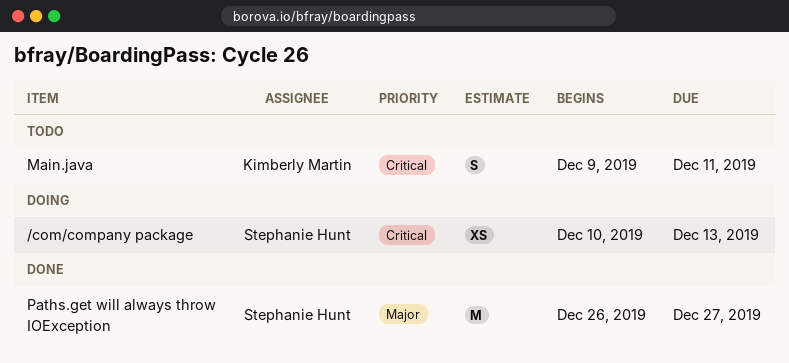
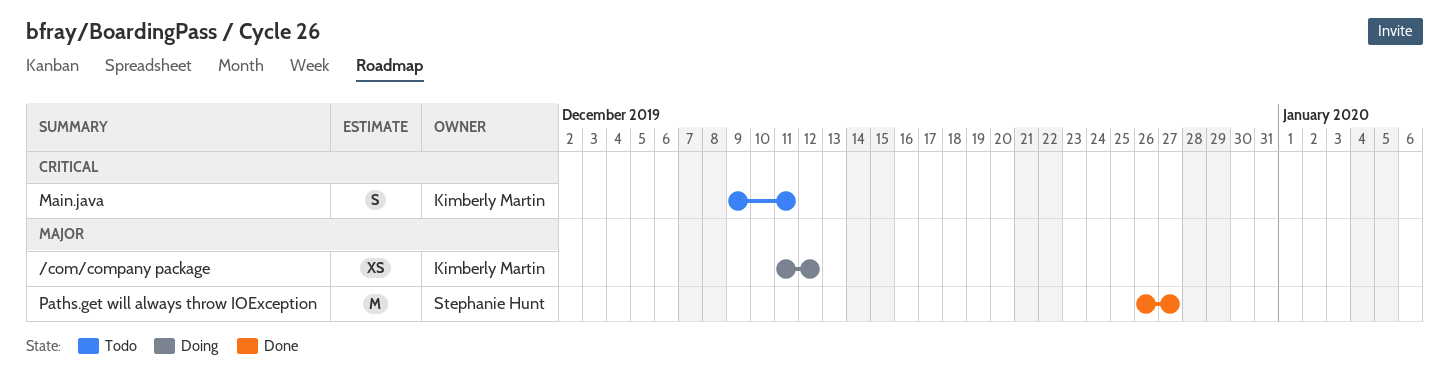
/com/company package, owner: Stephanie Hunt -> Kimberly Martin
/com/company package, priority: Critical -> Major
/com/company package, start: Dec 10 -> Dec 11
/com/company package, due: Dec 13 -> Dec 12

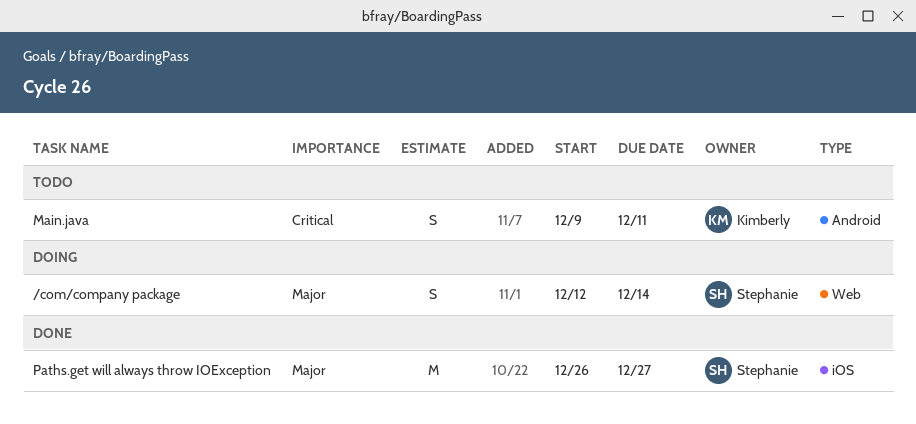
/com/company package, owner: Kimberly Martin -> Stephanie Hunt
/com/company package, estimate: XS -> S
/com/company package, start: Dec 11 -> Dec 12
/com/company package, due: Dec 12 -> Dec 14

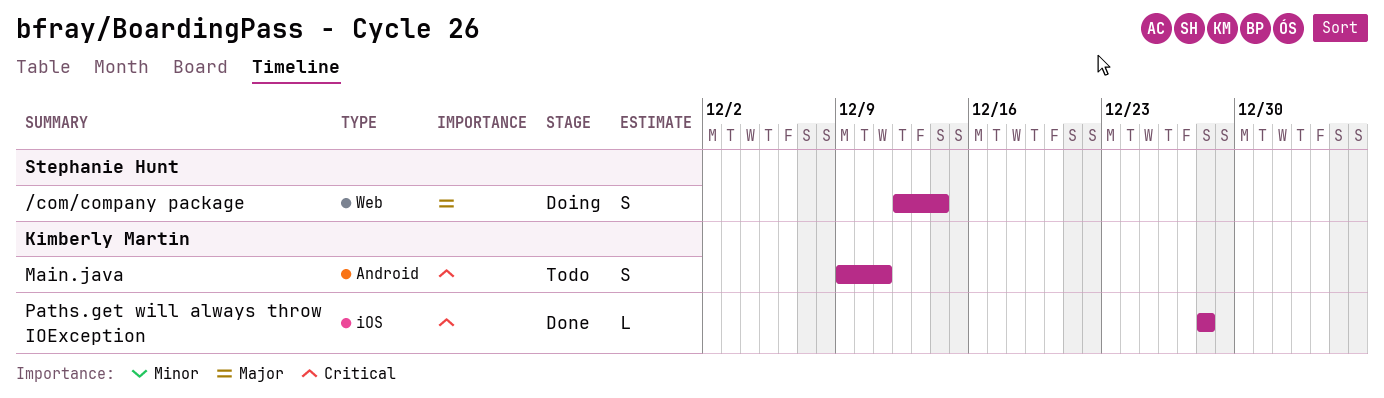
Paths.get will always throw IOException, owner: Stephanie Hunt -> Kimberly Martin
Paths.get will always throw IOException, priority: Major -> Critical
Paths.get will always throw IOException, estimate: M -> L
Paths.get will always throw IOException, start: Dec 26 -> Dec 28
Paths.get will always throw IOException, due: Dec 27 -> Dec 28

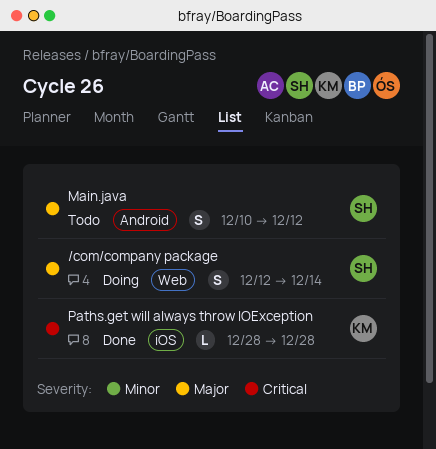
Main.java, owner: Kimberly Martin -> Stephanie Hunt
Main.java, priority: Critical -> Major
Main.java, start: Dec 9 -> Dec 10
Main.java, due: Dec 11 -> Dec 12

